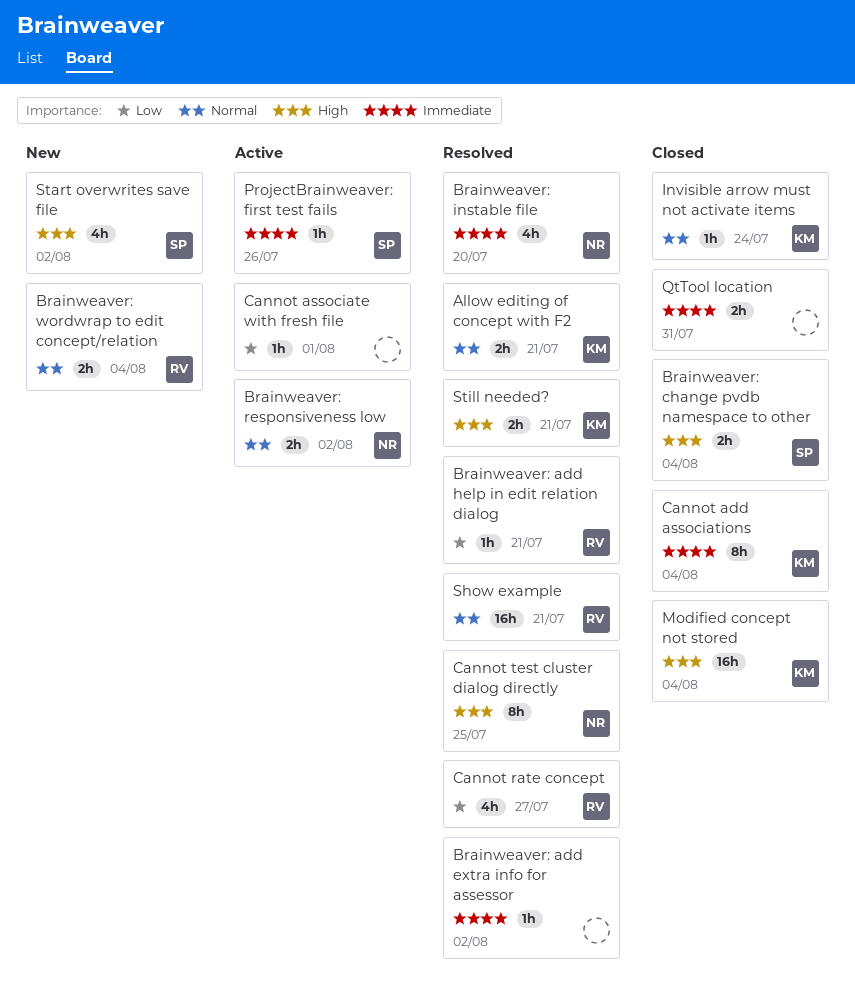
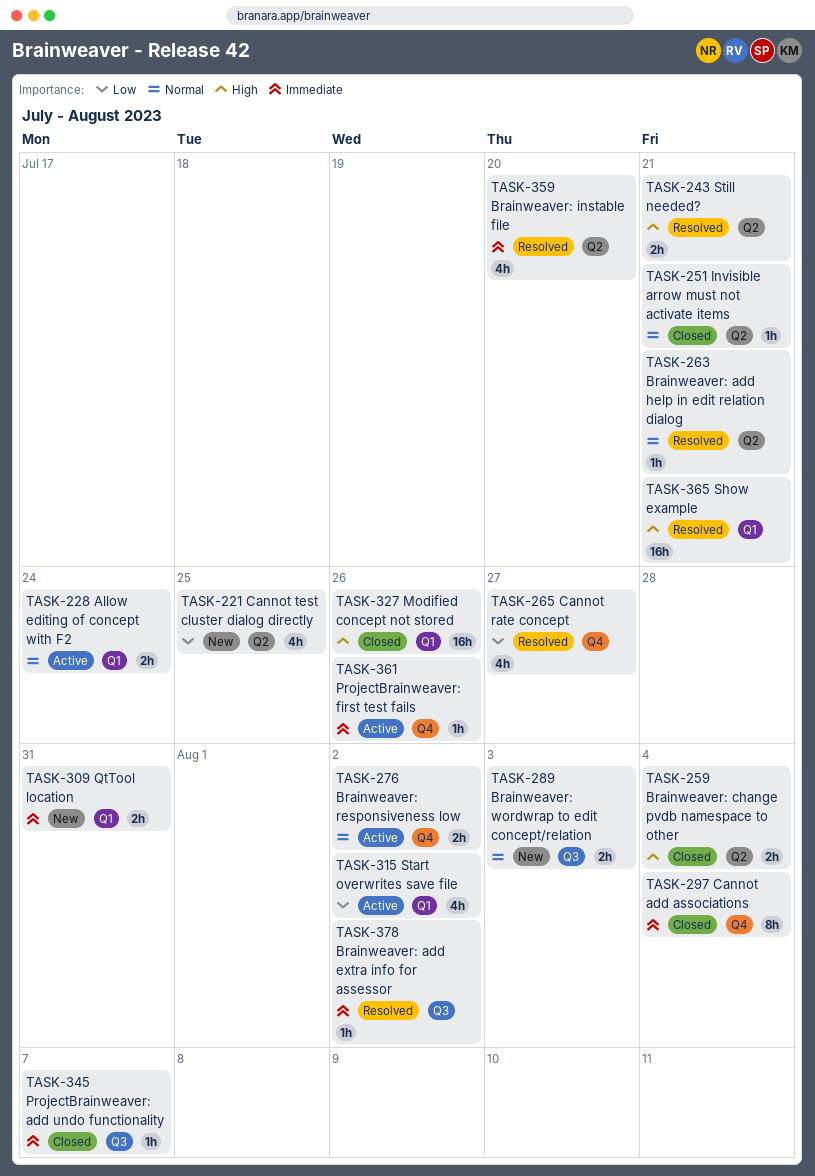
Allow editing of concept with F2, status: Resolved -> Active
Allow editing of concept with F2, due: Jul 21 -> Jul 24
Brainweaver: add help in edit relation dialog, priority: Low -> Normal
Brainweaver: wordwrap to edit concept/relation, due: Aug 4 -> Aug 3
Cannot associate with fresh file: present -> none
Cannot test cluster dialog directly, status: Resolved -> New
Cannot test cluster dialog directly, priority: High -> Low
Cannot test cluster dialog directly, estimate: 8h -> 4h
Invisible arrow must not activate items, due: Jul 24 -> Jul 21
Modified concept not stored, due: Aug 4 -> Jul 26
ProjectBrainweaver: add undo functionality: none -> present
QtTool location, status: Closed -> New
Show example, priority: Normal -> High
Start overwrites save file, status: New -> Active
Start overwrites save file, priority: High -> Low

